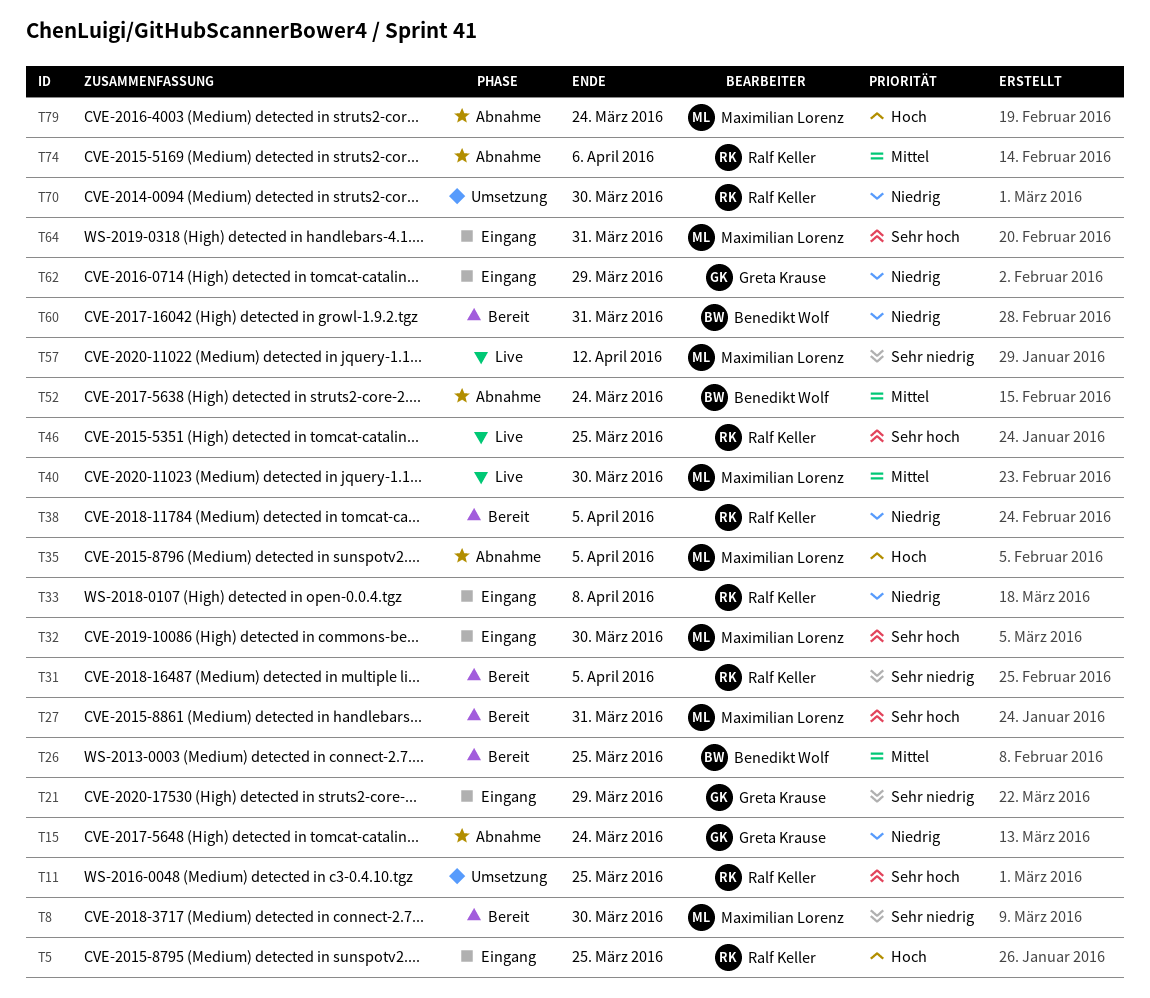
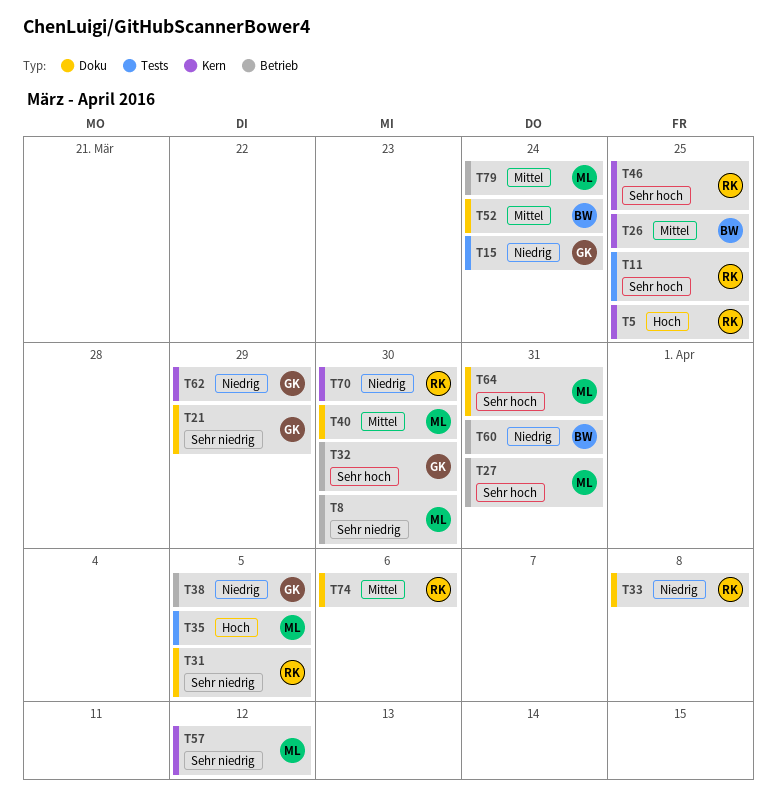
T32, owner: Maximilian Lorenz -> Greta Krause
T38, owner: Ralf Keller -> Greta Krause
T79, priority: Hoch -> Mittel

